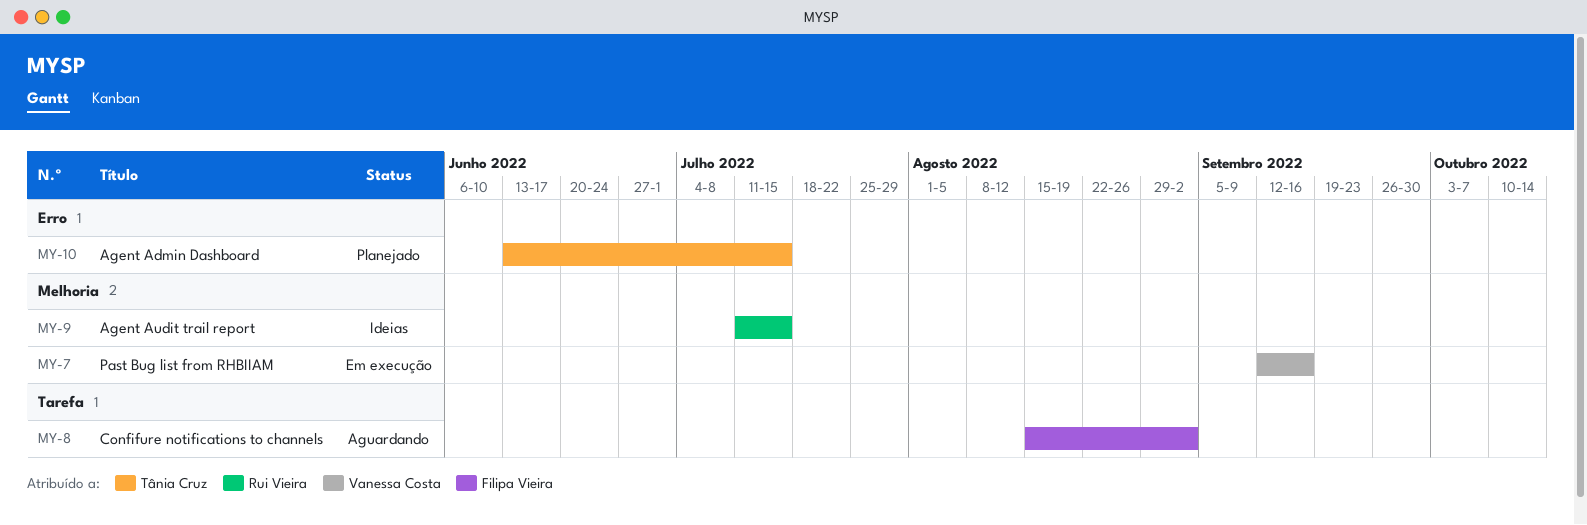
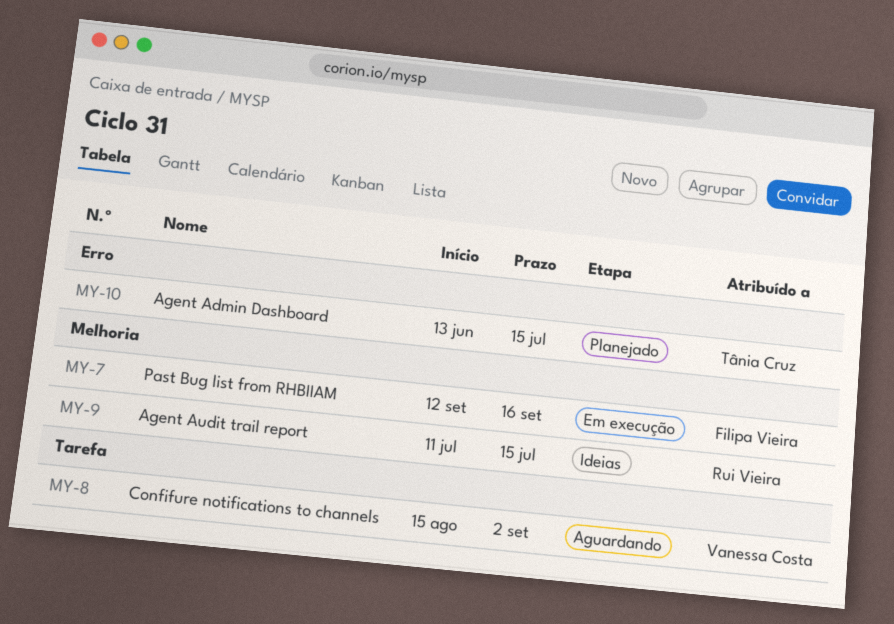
MY-7, owner: Vanessa Costa -> Filipa Vieira
MY-8, owner: Filipa Vieira -> Vanessa Costa

